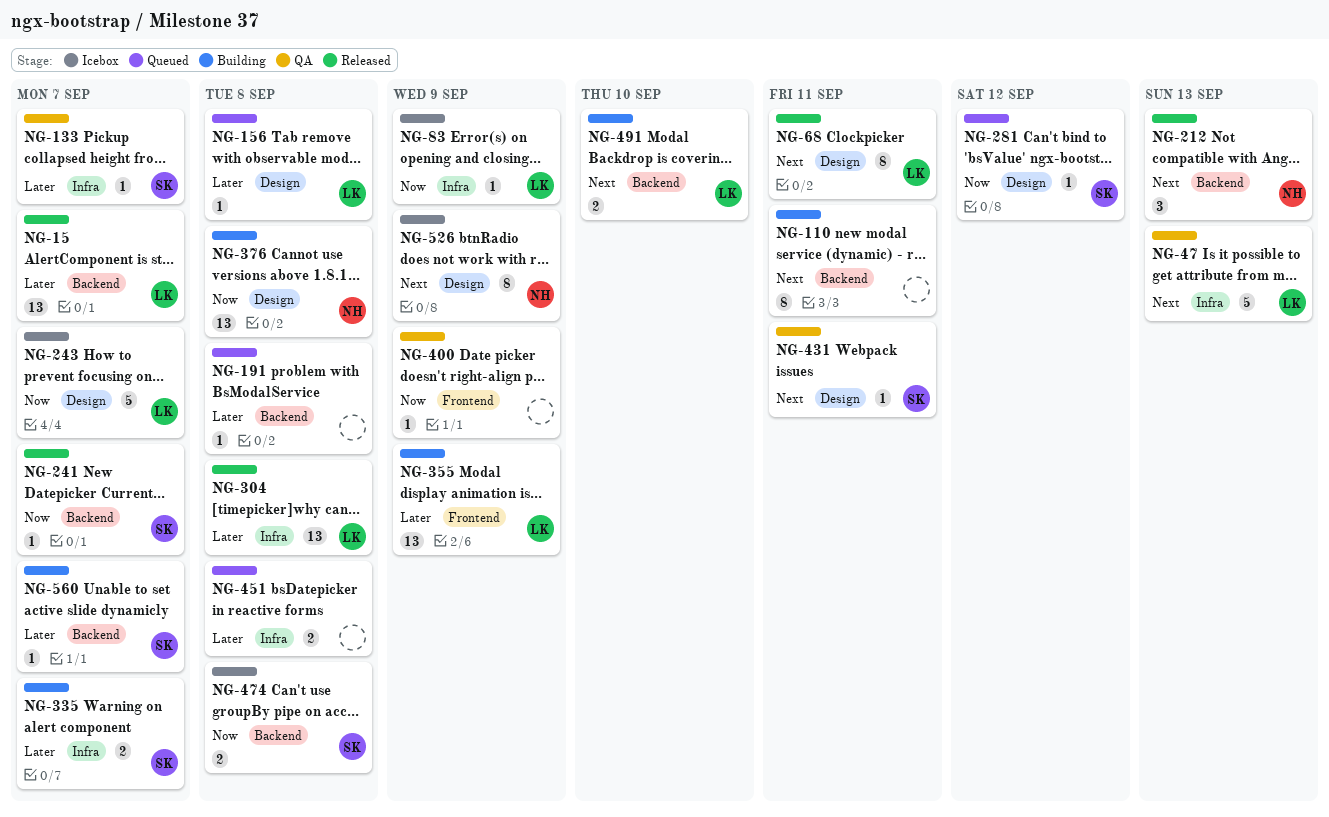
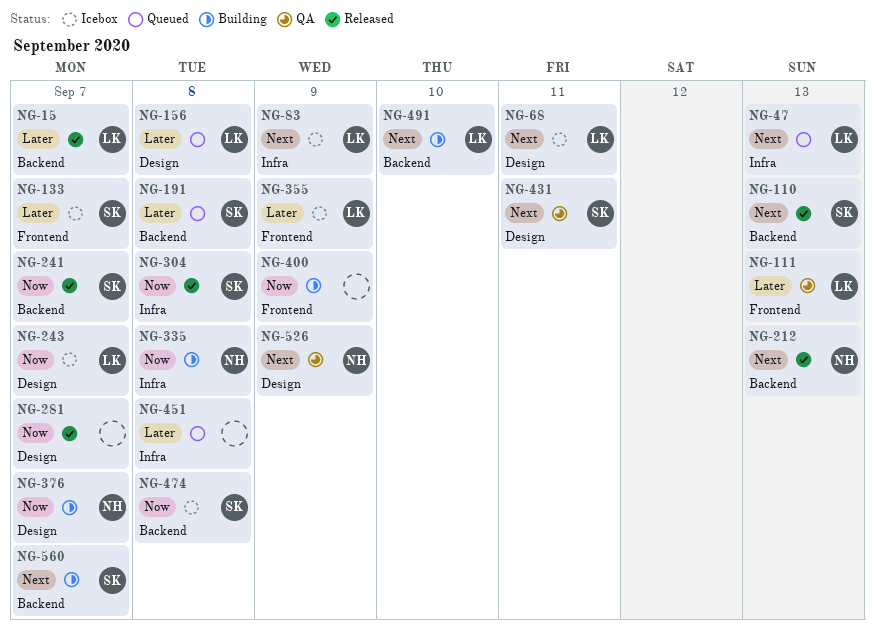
NG-47, status: QA -> Queued
NG-68, status: Released -> Icebox
NG-83, priority: Now -> Next
NG-110, status: Building -> Released
NG-110, owner: none -> SK
NG-110, due: Sep 11 -> Sep 13
NG-111: none -> present
NG-133, status: QA -> Icebox
NG-133, label: Infra -> Frontend
NG-191, owner: none -> SK
NG-281, status: Queued -> Released
NG-281, owner: SK -> none
NG-281, due: Sep 12 -> Sep 7
NG-304, owner: LK -> SK
NG-304, priority: Later -> Now
NG-335, owner: SK -> NH
NG-335, priority: Later -> Now
NG-335, due: Sep 7 -> Sep 8
NG-355, status: Building -> Icebox
NG-376, due: Sep 8 -> Sep 7
NG-400, status: QA -> Building
NG-526, status: Icebox -> QA
NG-560, priority: Later -> Next

